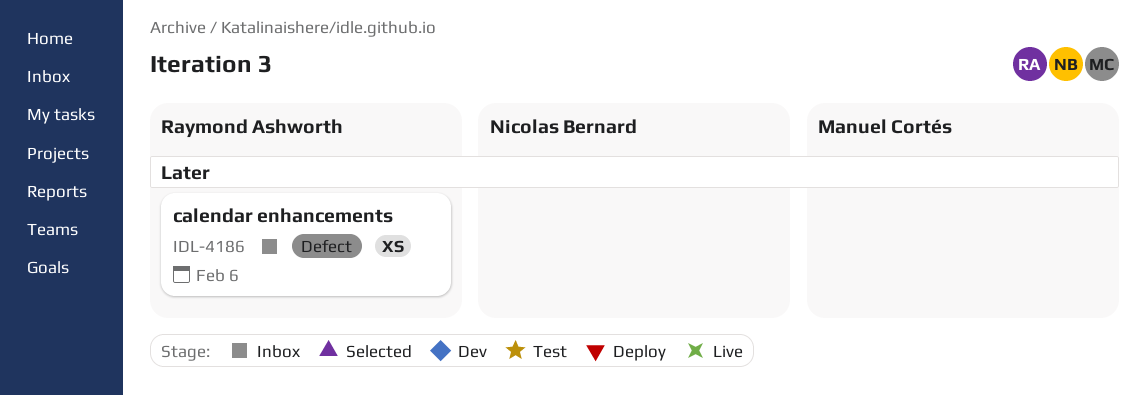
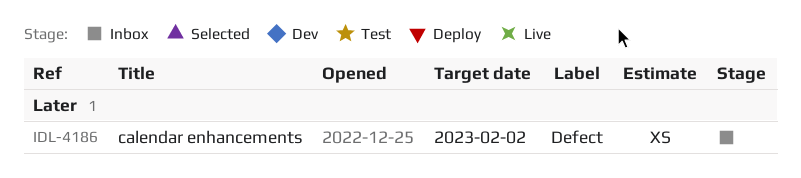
IDL-4186, due: Feb 6 -> Feb 2

